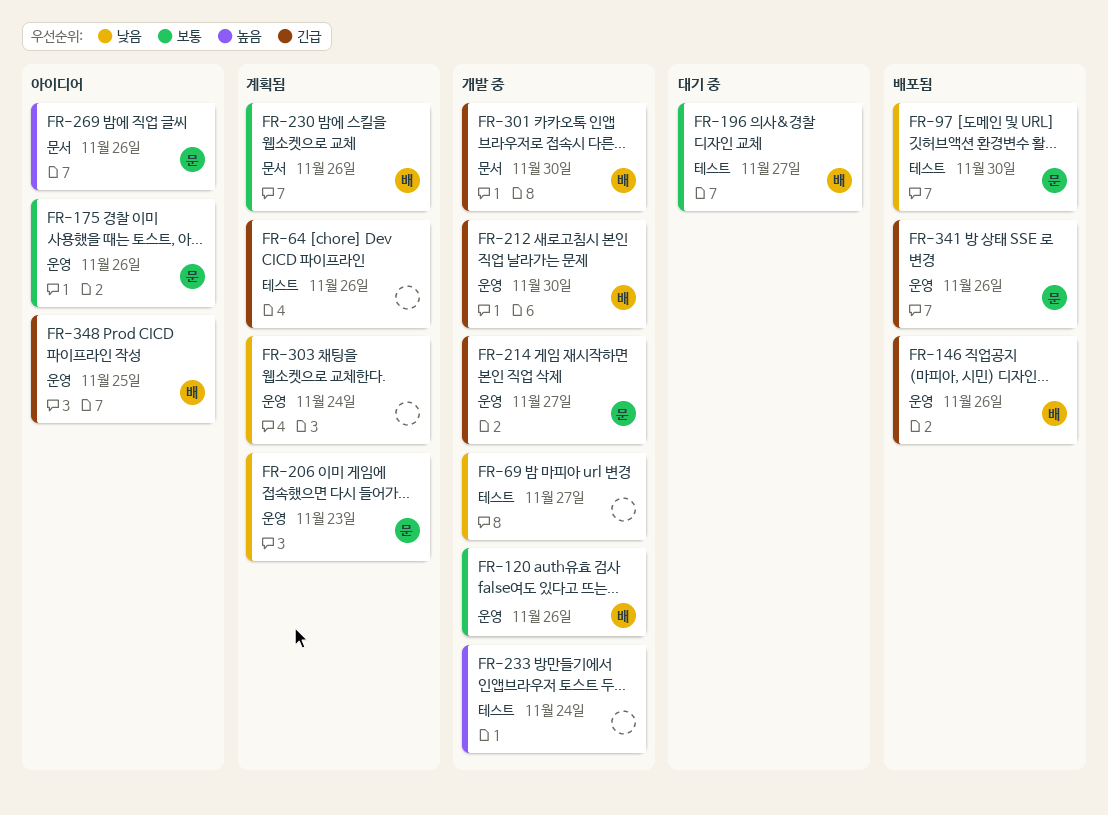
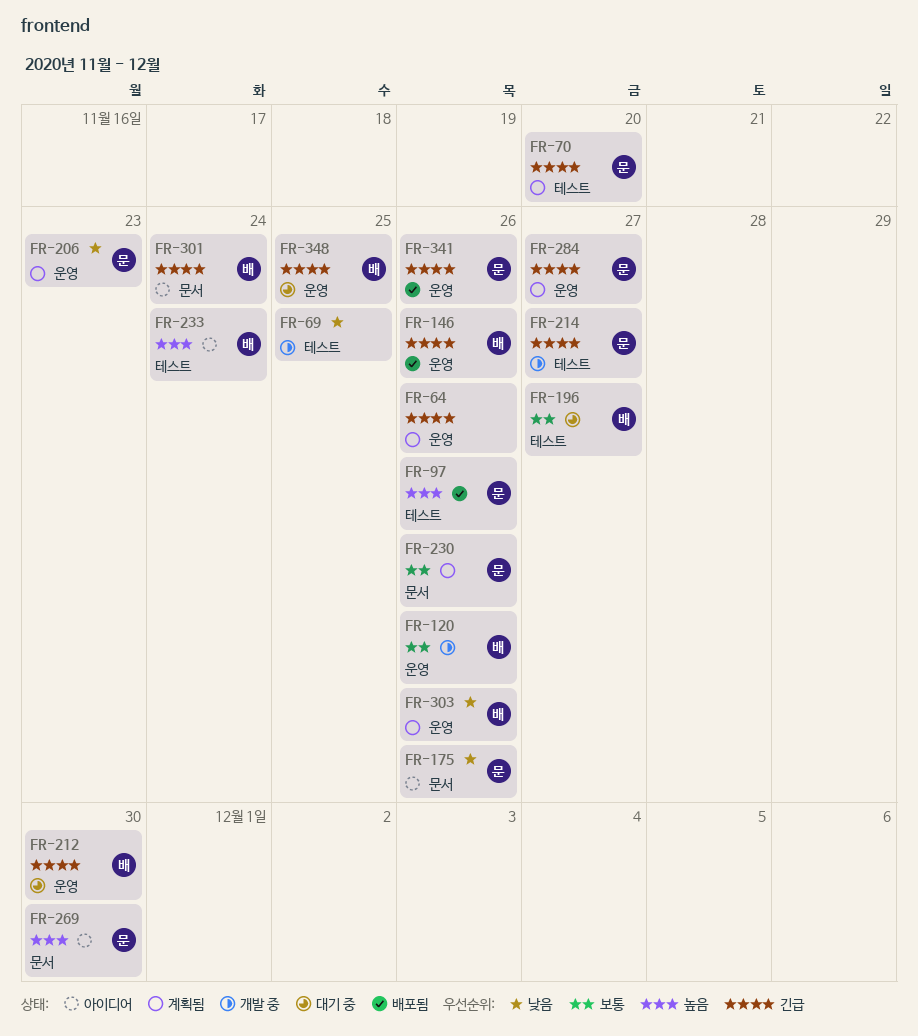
FR-64, label: 테스트 -> 운영
FR-69, due: Nov 27 -> Nov 25
FR-70: none -> present
FR-97, priority: 낮음 -> 높음
FR-97, due: Nov 30 -> Nov 26
FR-175, priority: 보통 -> 낮음
FR-175, label: 운영 -> 문서
FR-212, status: 개발 중 -> 대기 중
FR-214, label: 운영 -> 테스트
FR-230, owner: 배 -> 문
FR-233, status: 개발 중 -> 아이디어
FR-233, owner: none -> 배
FR-269, due: Nov 26 -> Nov 30
FR-284: none -> present
FR-301, status: 개발 중 -> 아이디어
FR-301, due: Nov 30 -> Nov 24
FR-303, owner: none -> 배
FR-303, due: Nov 24 -> Nov 26
FR-348, status: 아이디어 -> 대기 중

